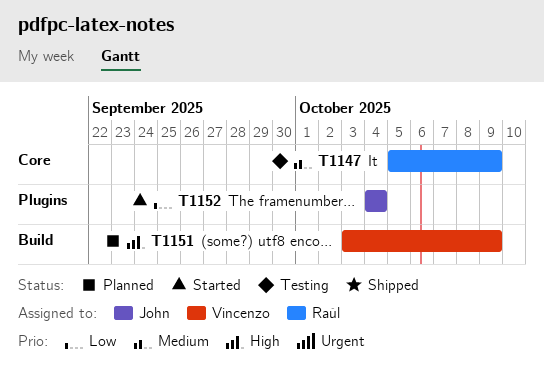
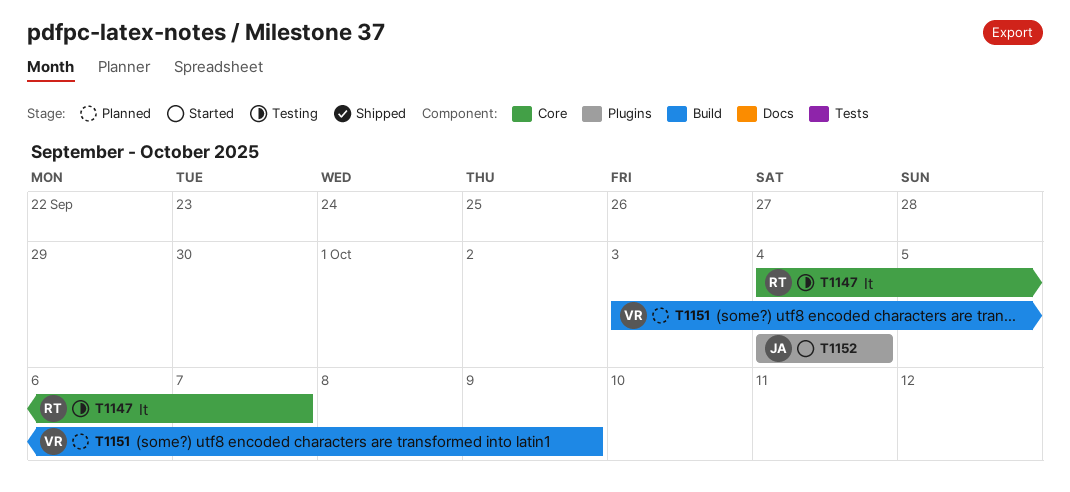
T1147, start: Oct 5 -> Oct 4
T1147, due: Oct 9 -> Oct 7

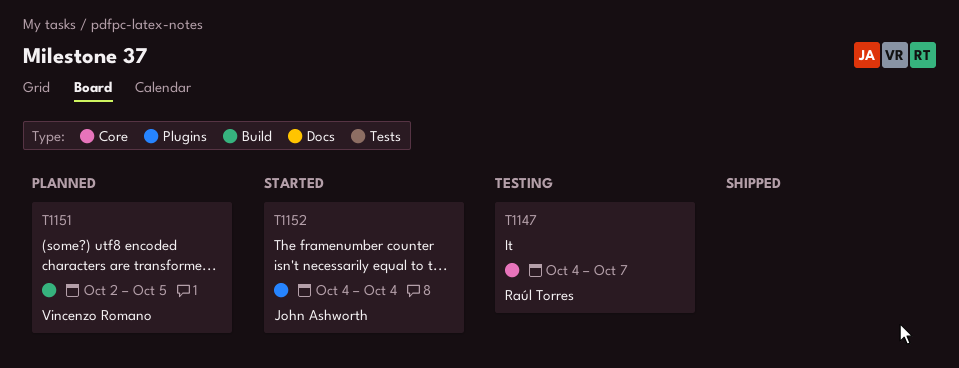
T1151, start: Oct 3 -> Oct 2
T1151, due: Oct 9 -> Oct 5

